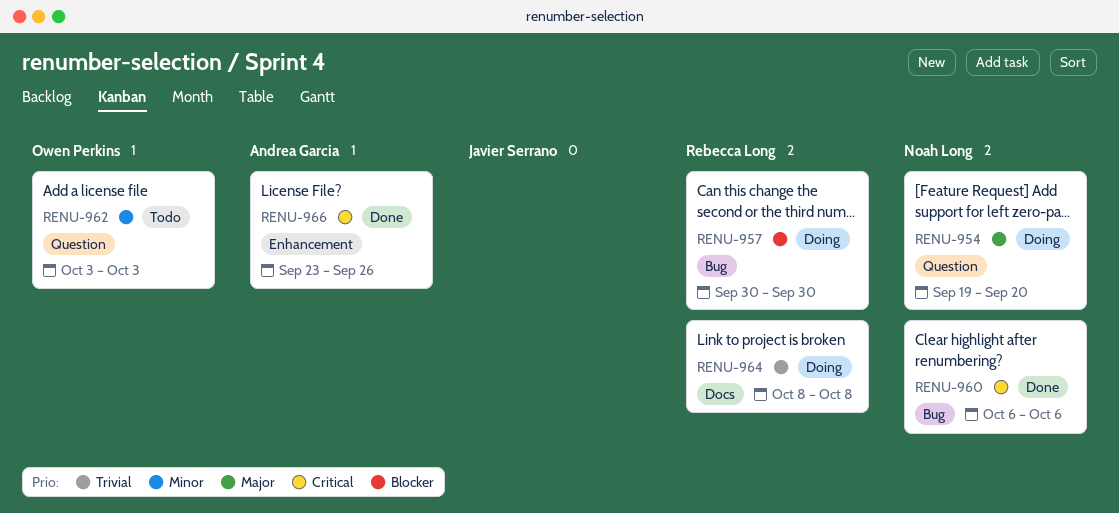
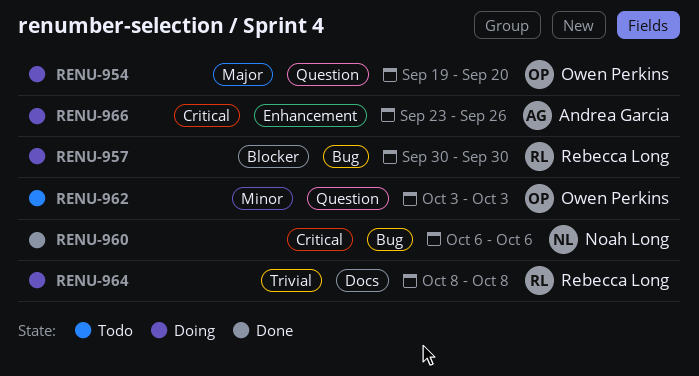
RENU-954, owner: Noah Long -> Owen Perkins
RENU-966, status: Done -> Doing

